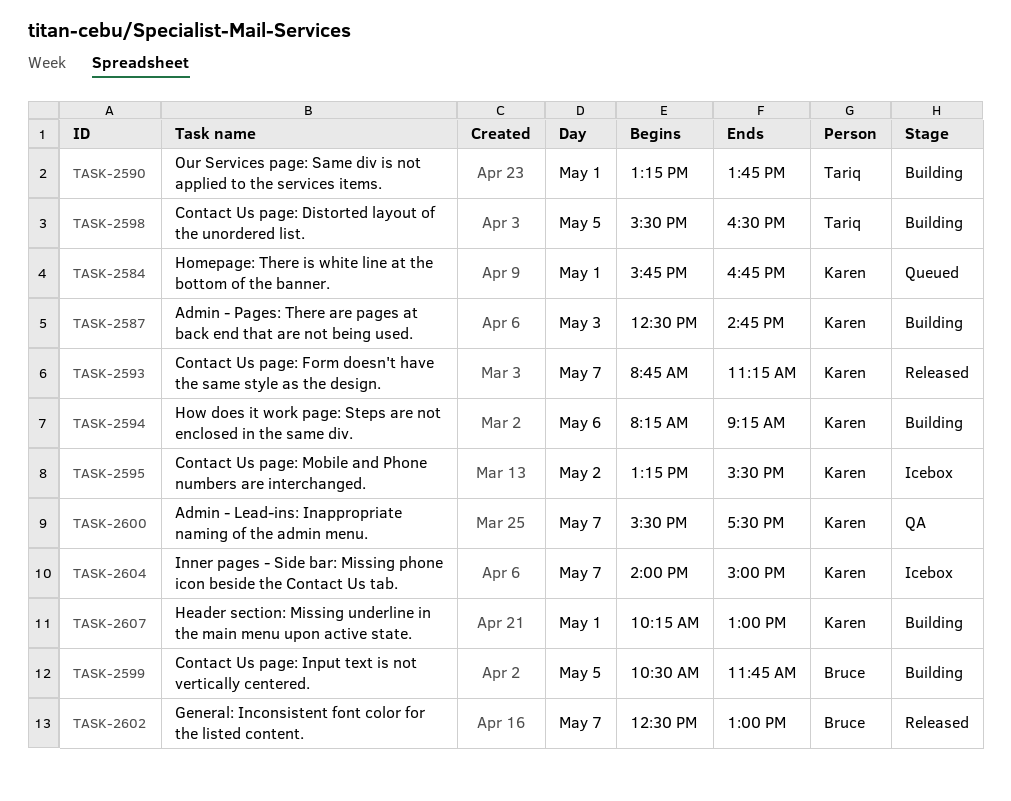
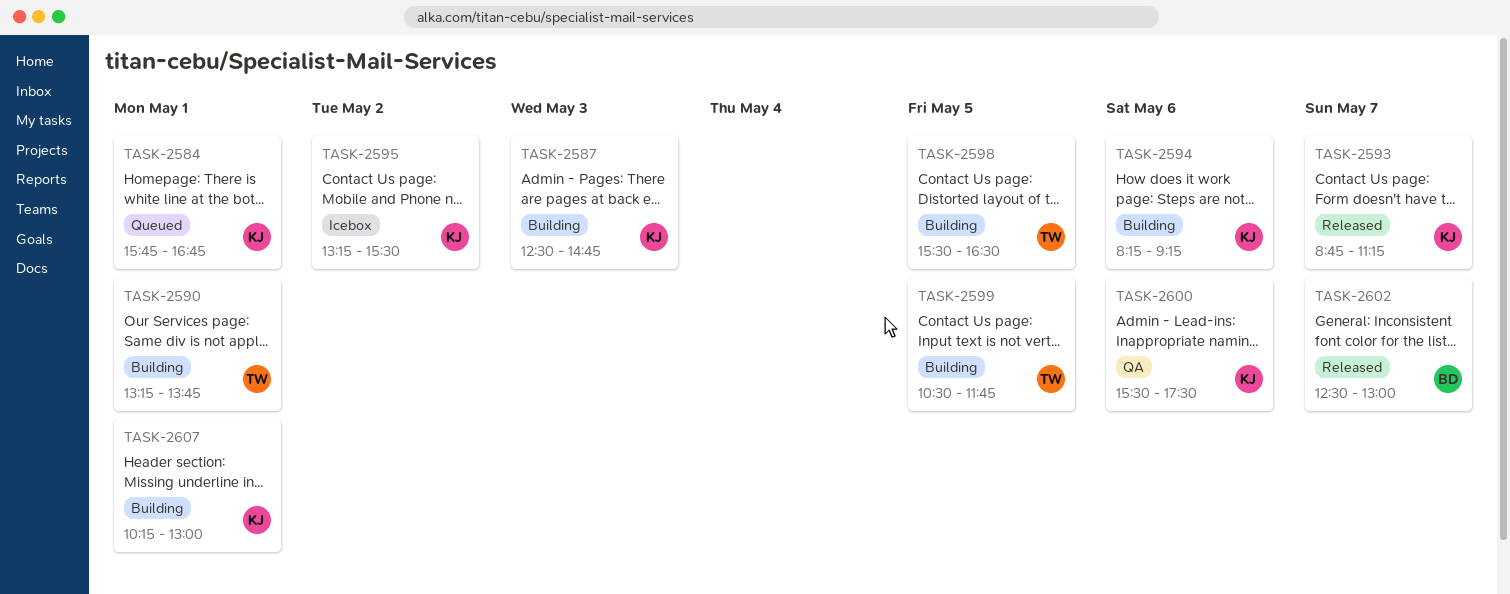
TASK-2599, owner: Bruce -> Tariq
TASK-2600, day: May 7 -> May 6
TASK-2604: present -> none

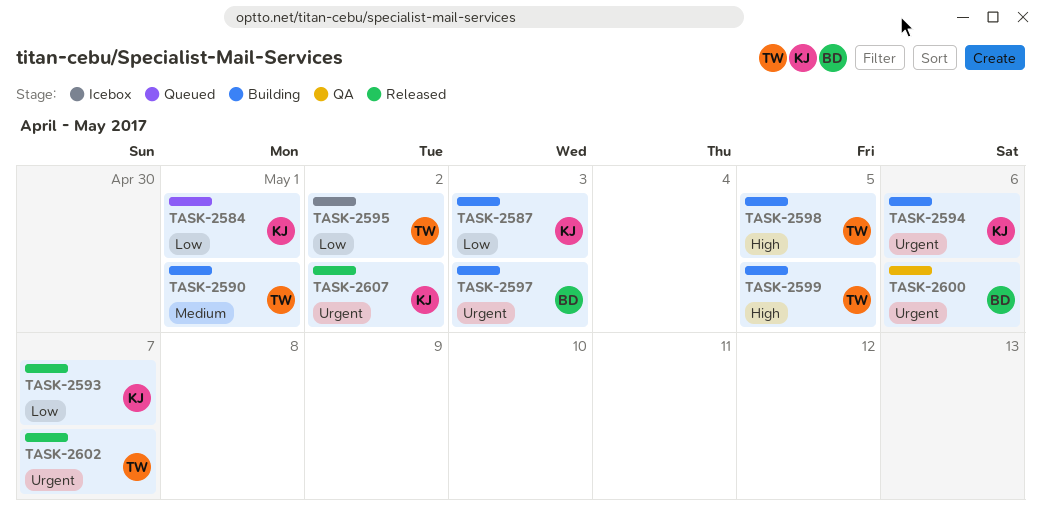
TASK-2595, owner: KJ -> TW
TASK-2597: none -> present
TASK-2600, owner: KJ -> BD
TASK-2602, owner: BD -> TW
TASK-2607, status: Building -> Released
TASK-2607, day: May 1 -> May 2

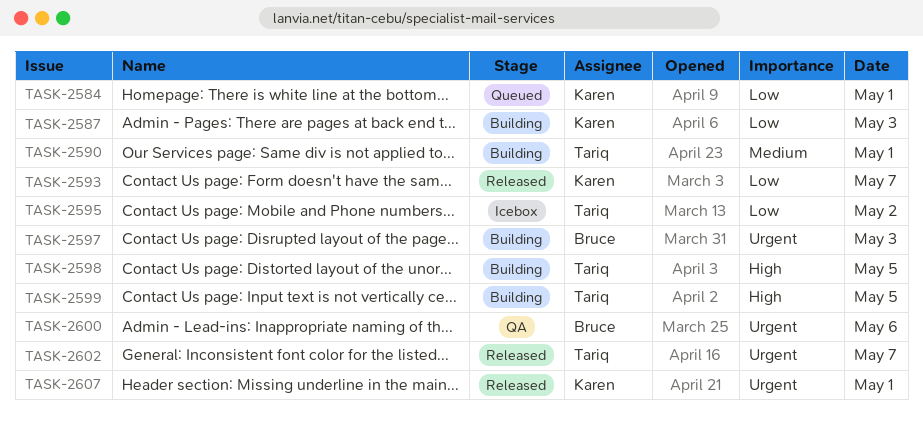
TASK-2594: present -> none
TASK-2607, day: May 2 -> May 1

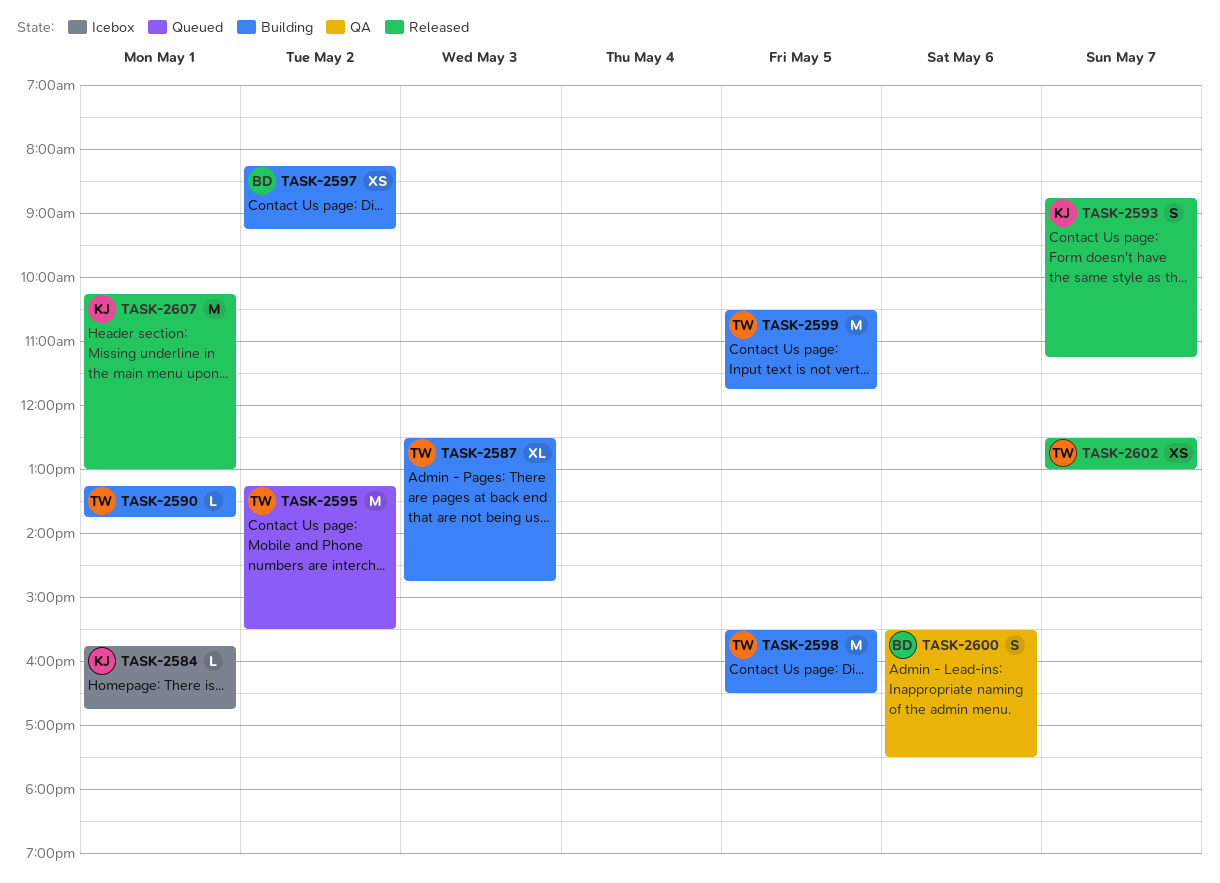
TASK-2584, status: Queued -> Icebox
TASK-2587, owner: Karen -> Tariq
TASK-2595, status: Icebox -> Queued
TASK-2597, day: May 3 -> May 2

